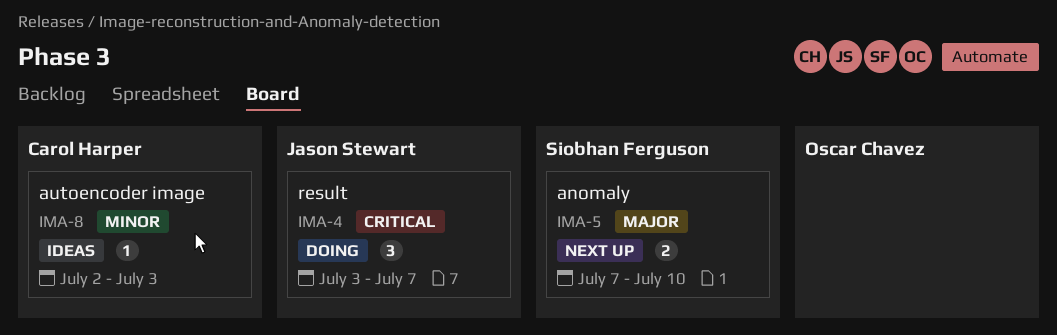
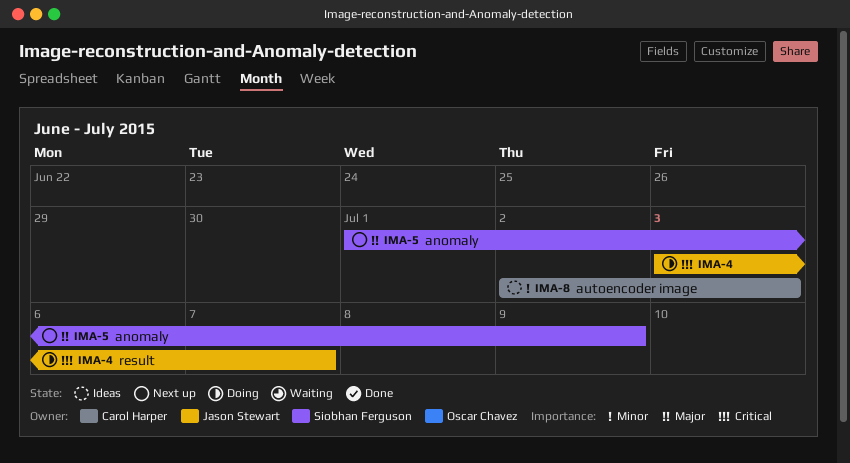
IMA-5, start: Jul 7 -> Jul 1
IMA-5, due: Jul 10 -> Jul 9

